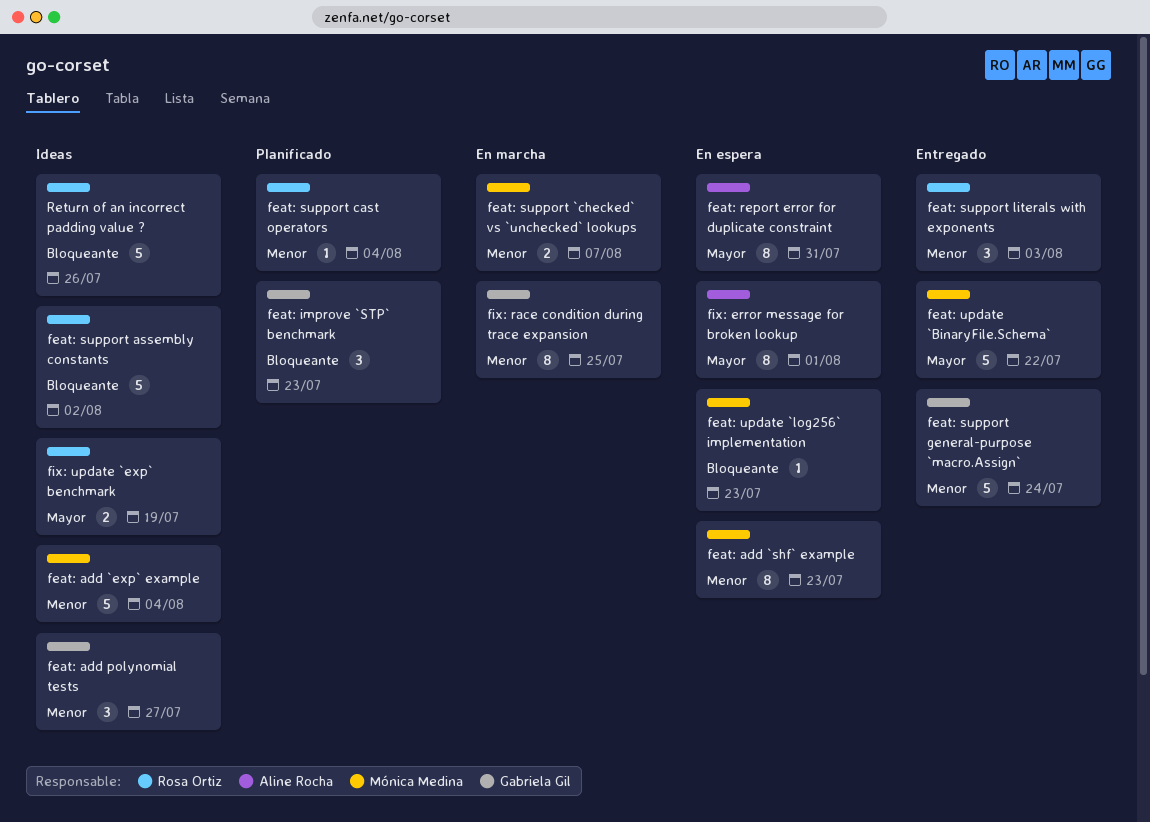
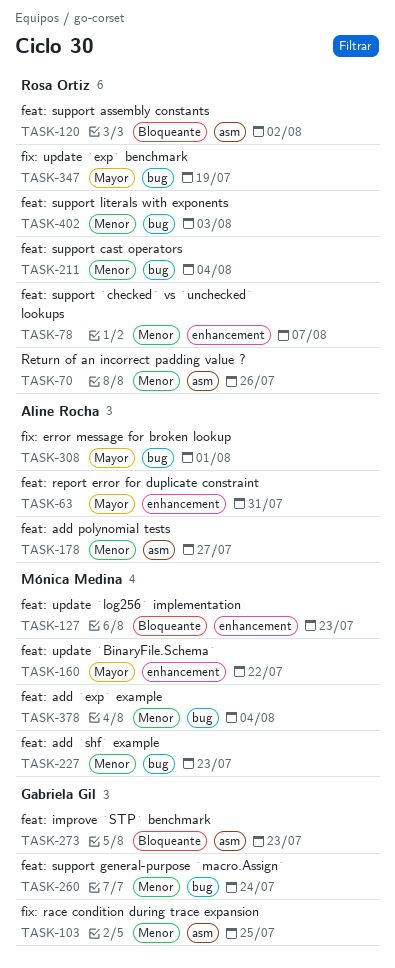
feat: add polynomial tests, owner: Gabriela Gil -> Aline Rocha
feat: support `checked` vs `unchecked` lookups, owner: Mónica Medina -> Rosa Ortiz
Return of an incorrect padding value ?, priority: Bloqueante -> Menor

